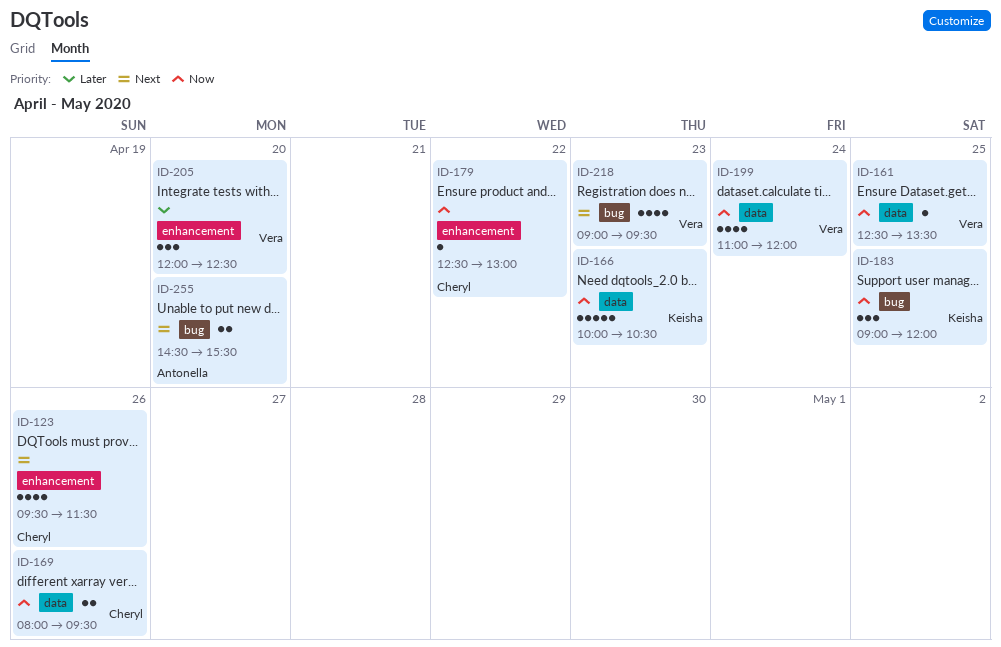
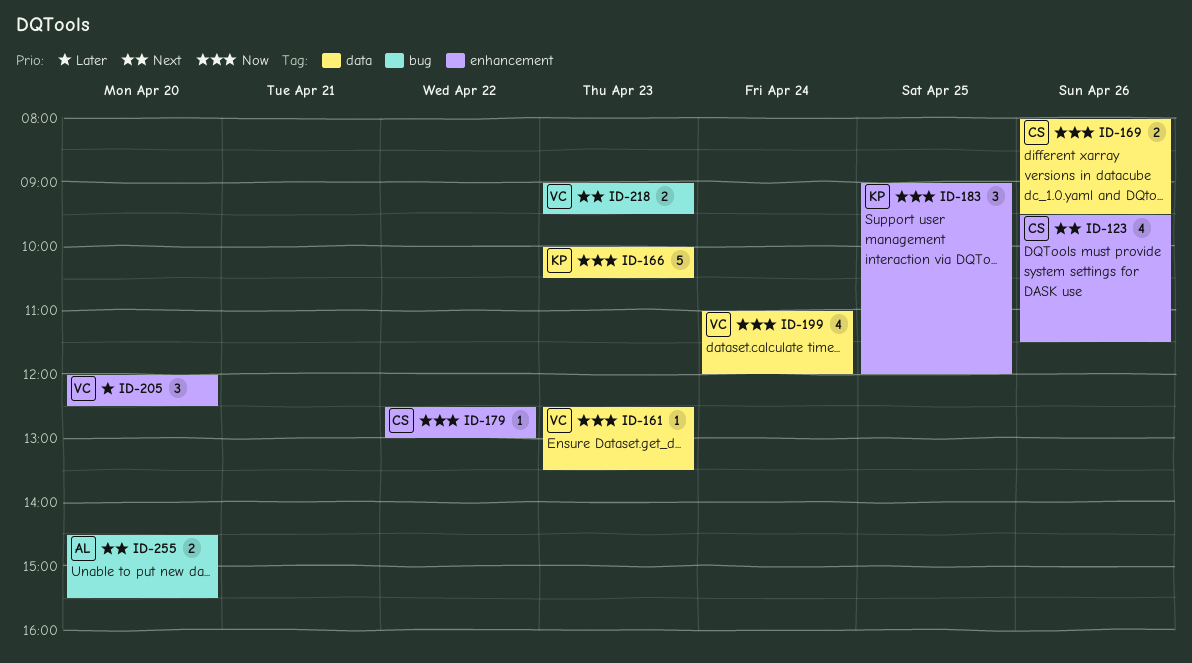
ID-161, day: Apr 25 -> Apr 23
ID-183, label: bug -> enhancement
ID-218, estimate: 4 -> 2

